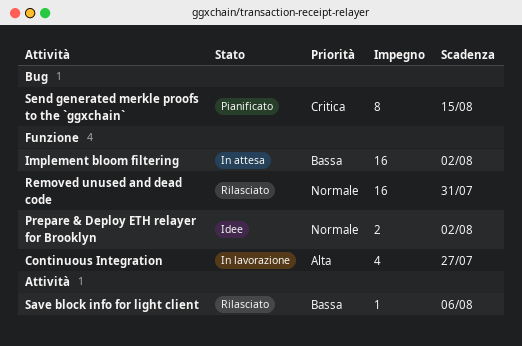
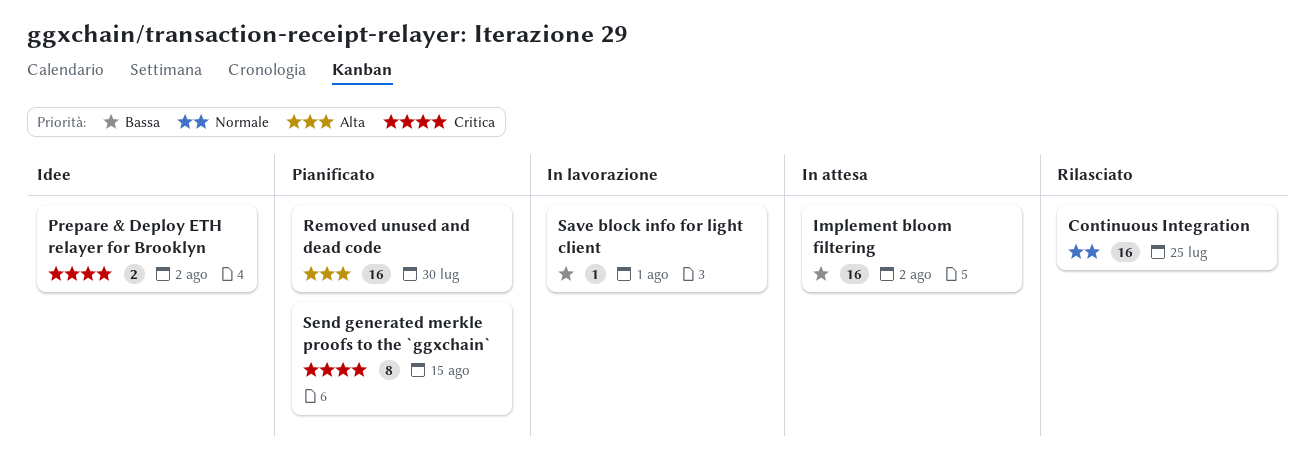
Continuous Integration, status: In lavorazione -> Rilasciato
Continuous Integration, priority: Alta -> Normale
Continuous Integration, estimate: 4 -> 16
Continuous Integration, due: Jul 27 -> Jul 25
Prepare & Deploy ETH relayer for Brooklyn, priority: Normale -> Critica
Removed unused and dead code, status: Rilasciato -> Pianificato
Removed unused and dead code, priority: Normale -> Alta
Removed unused and dead code, due: Jul 31 -> Jul 30
Save block info for light client, status: Rilasciato -> In lavorazione
Save block info for light client, due: Aug 6 -> Aug 1

